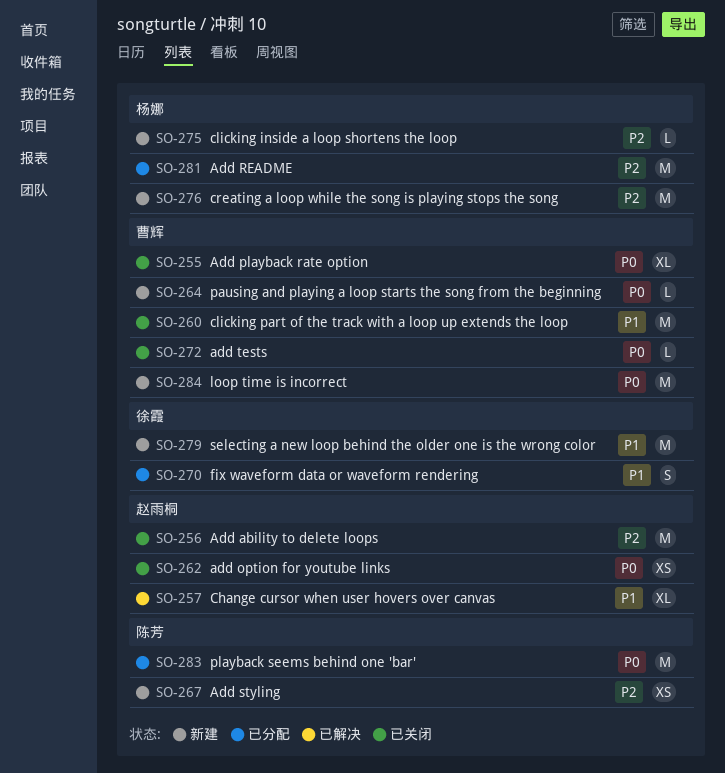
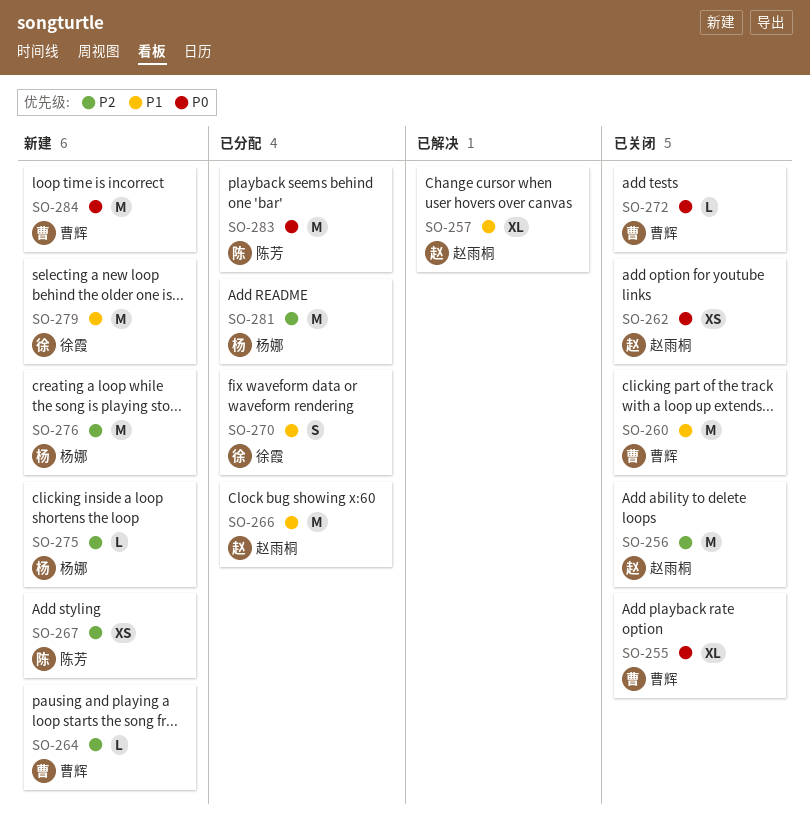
SO-264, priority: P0 -> P2
SO-266: none -> present

